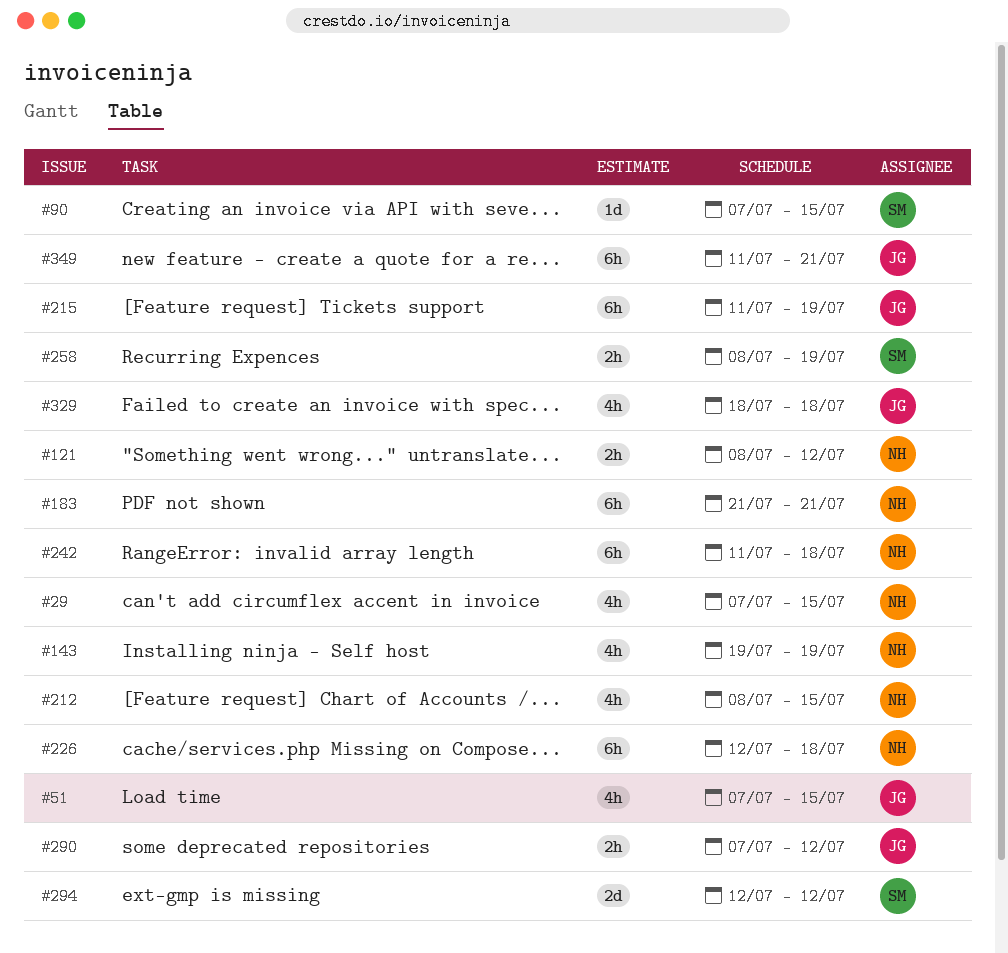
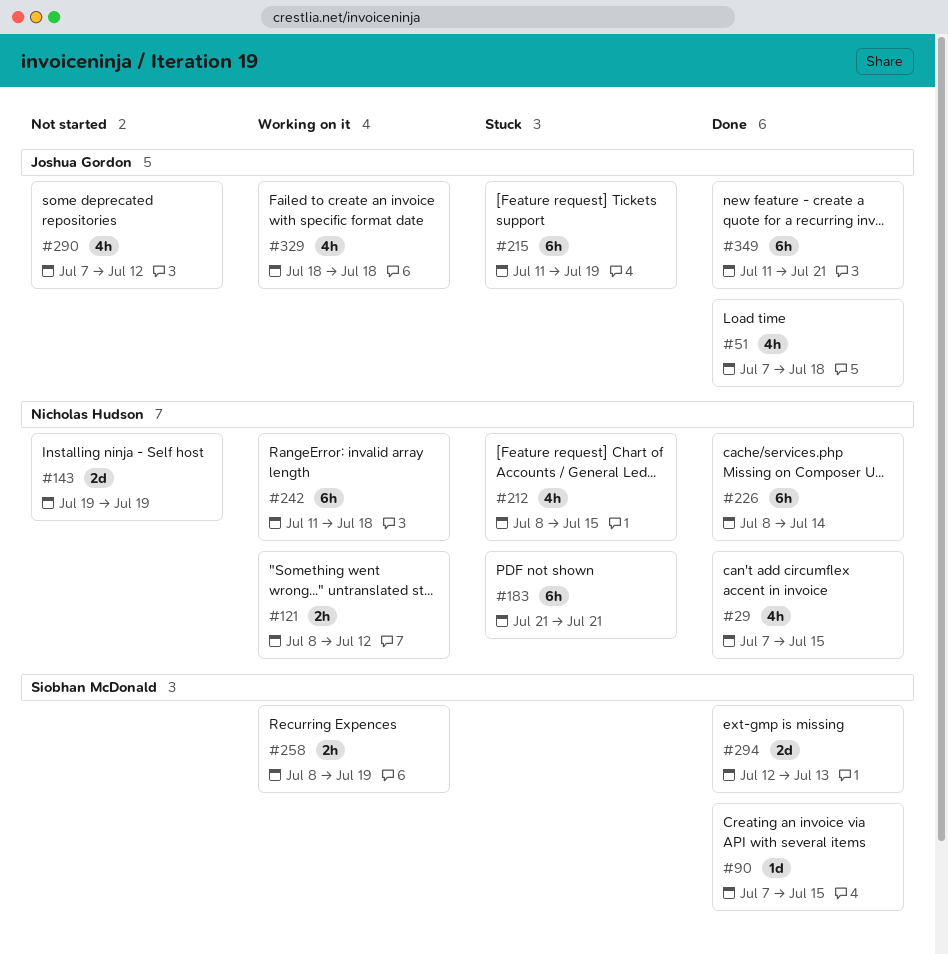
#51, due: Jul 15 -> Jul 18
#143, estimate: 4h -> 2d
#226, start: Jul 12 -> Jul 8
#226, due: Jul 18 -> Jul 14
#290, estimate: 2h -> 4h
#294, due: Jul 12 -> Jul 13

